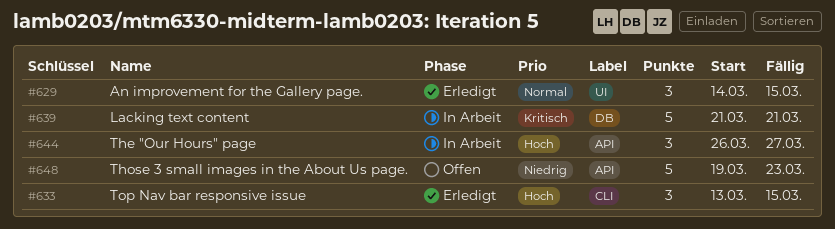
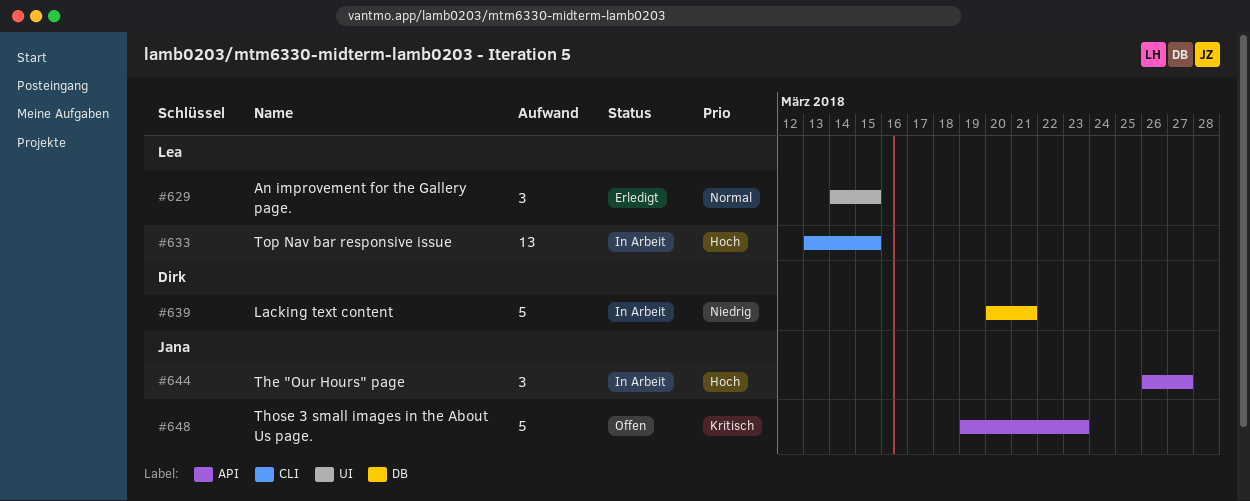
#633, status: Erledigt -> In Arbeit
#633, estimate: 3 -> 13
#639, priority: Kritisch -> Niedrig
#639, start: Mar 21 -> Mar 20
#648, priority: Niedrig -> Kritisch

